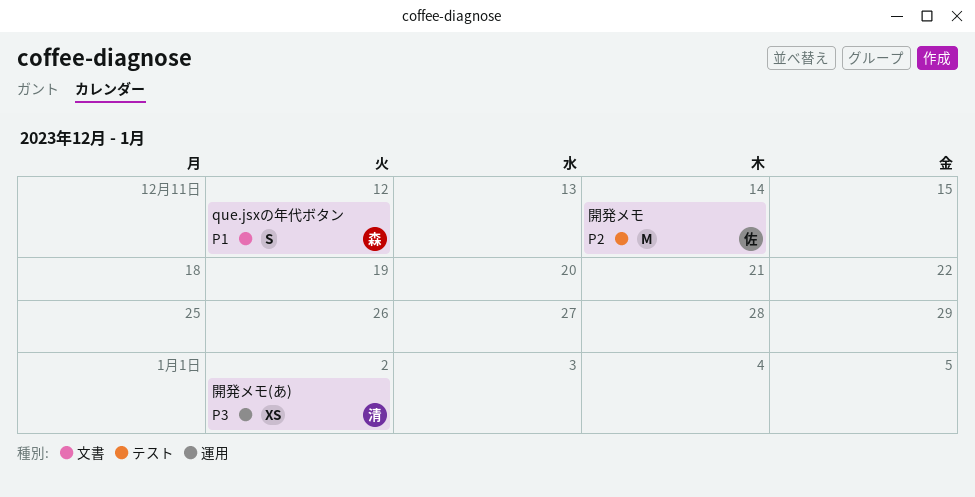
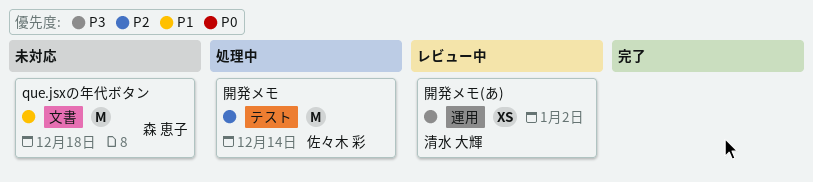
que.jsxの年代ボタン, estimate: S -> M
que.jsxの年代ボタン, due: Dec 12 -> Dec 18

